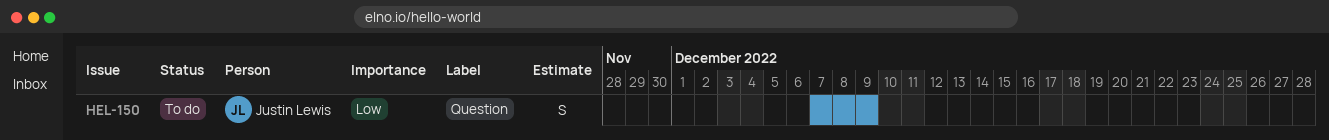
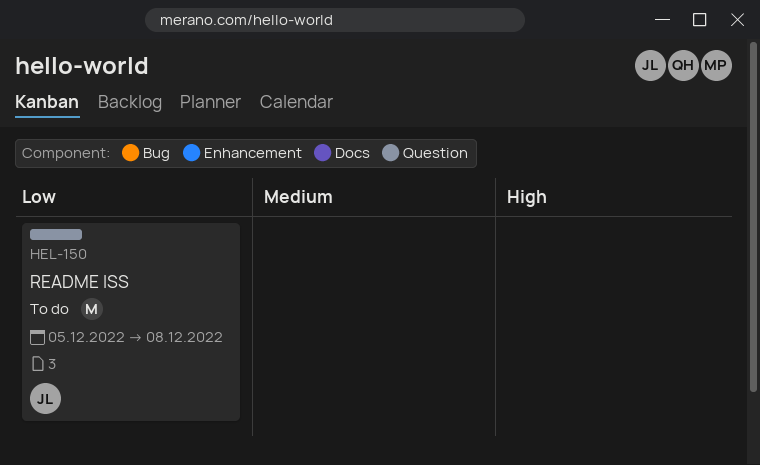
HEL-150, estimate: S -> M
HEL-150, start: Dec 7 -> Dec 5
HEL-150, due: Dec 9 -> Dec 8

